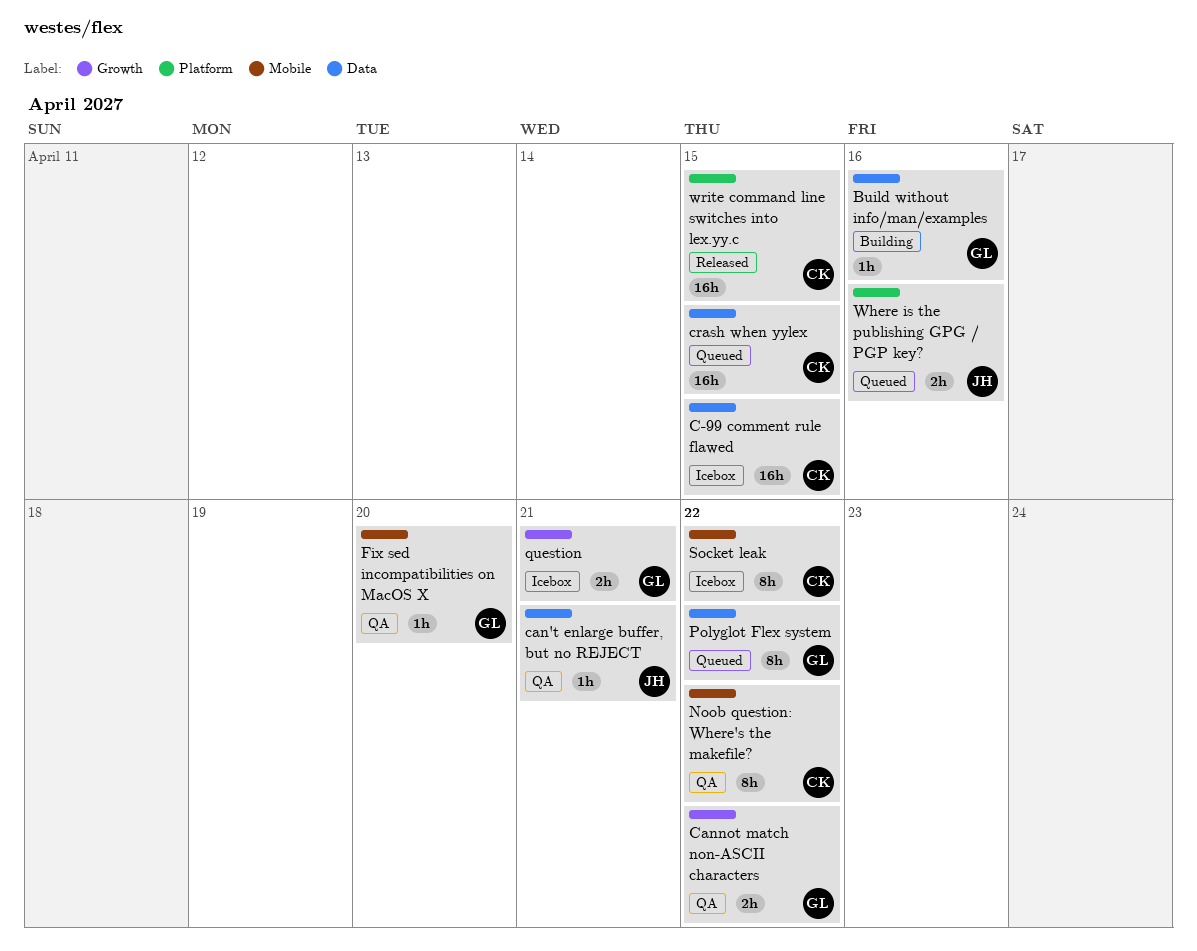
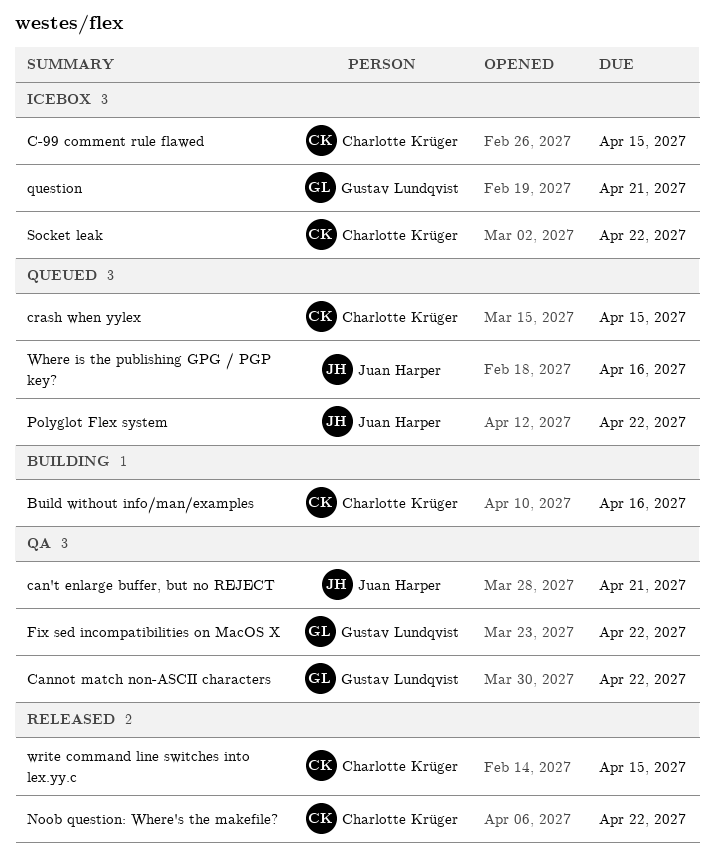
Build without info/man/examples, owner: Gustav Lundqvist -> Charlotte Krüger
Fix sed incompatibilities on MacOS X, due: Apr 20 -> Apr 22
Noob question: Where's the makefile?, status: QA -> Released
Polyglot Flex system, owner: Gustav Lundqvist -> Juan Harper

